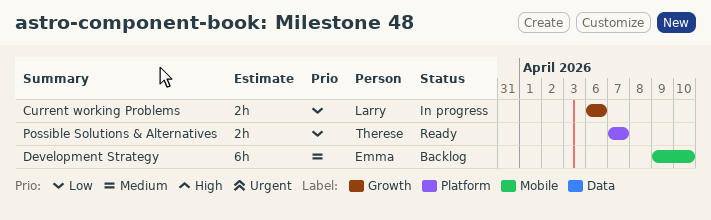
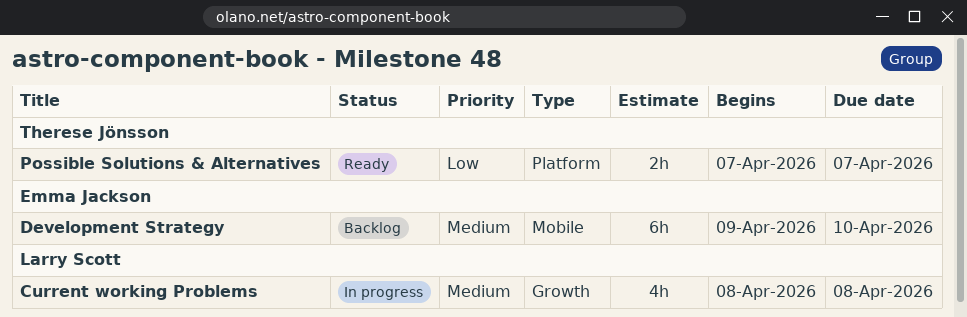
Current working Problems, priority: Low -> Medium
Current working Problems, estimate: 2h -> 4h
Current working Problems, start: Apr 6 -> Apr 8
Current working Problems, due: Apr 6 -> Apr 8

